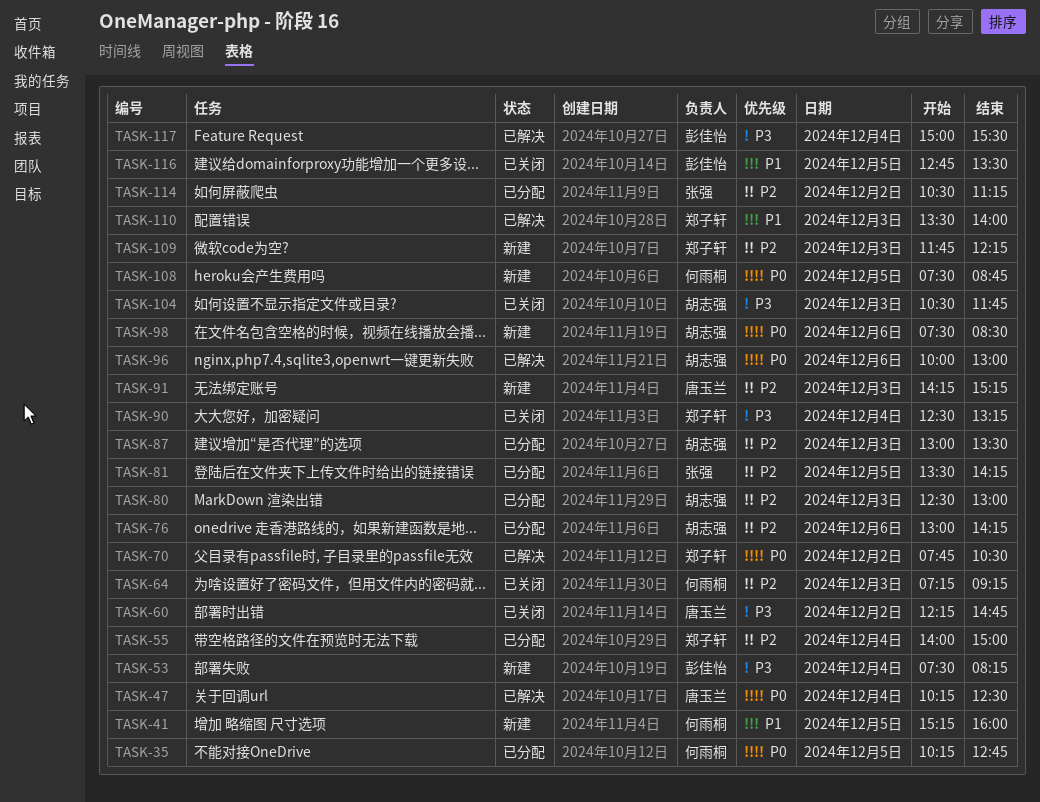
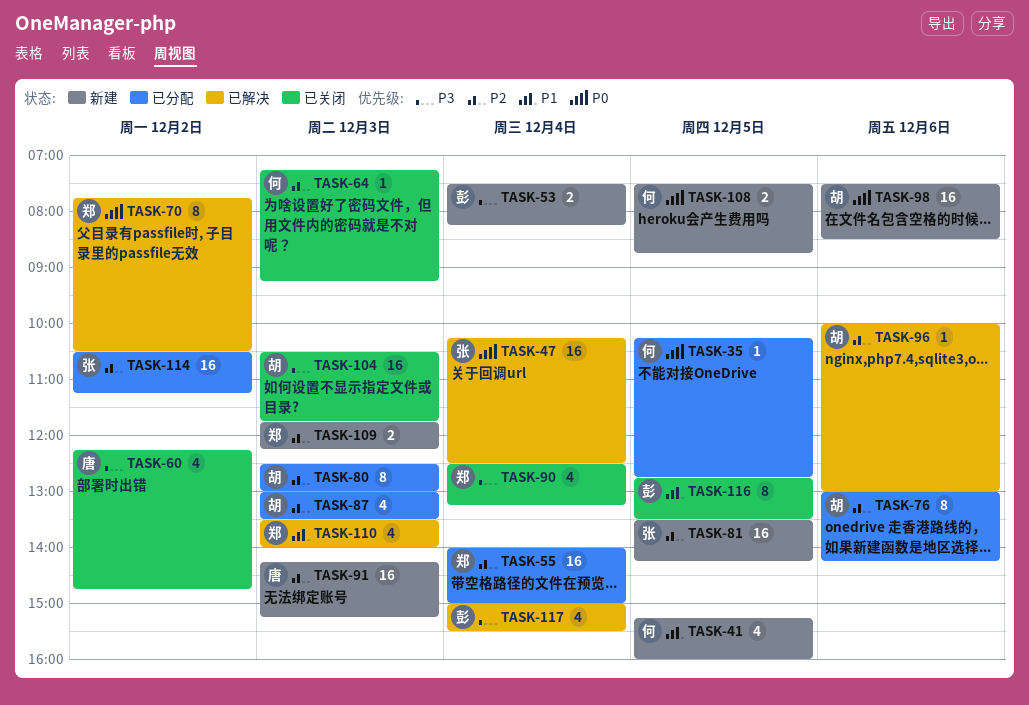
TASK-47, owner: 唐玉兰 -> 张强
TASK-81, status: 已分配 -> 新建
TASK-96, priority: P0 -> P2

